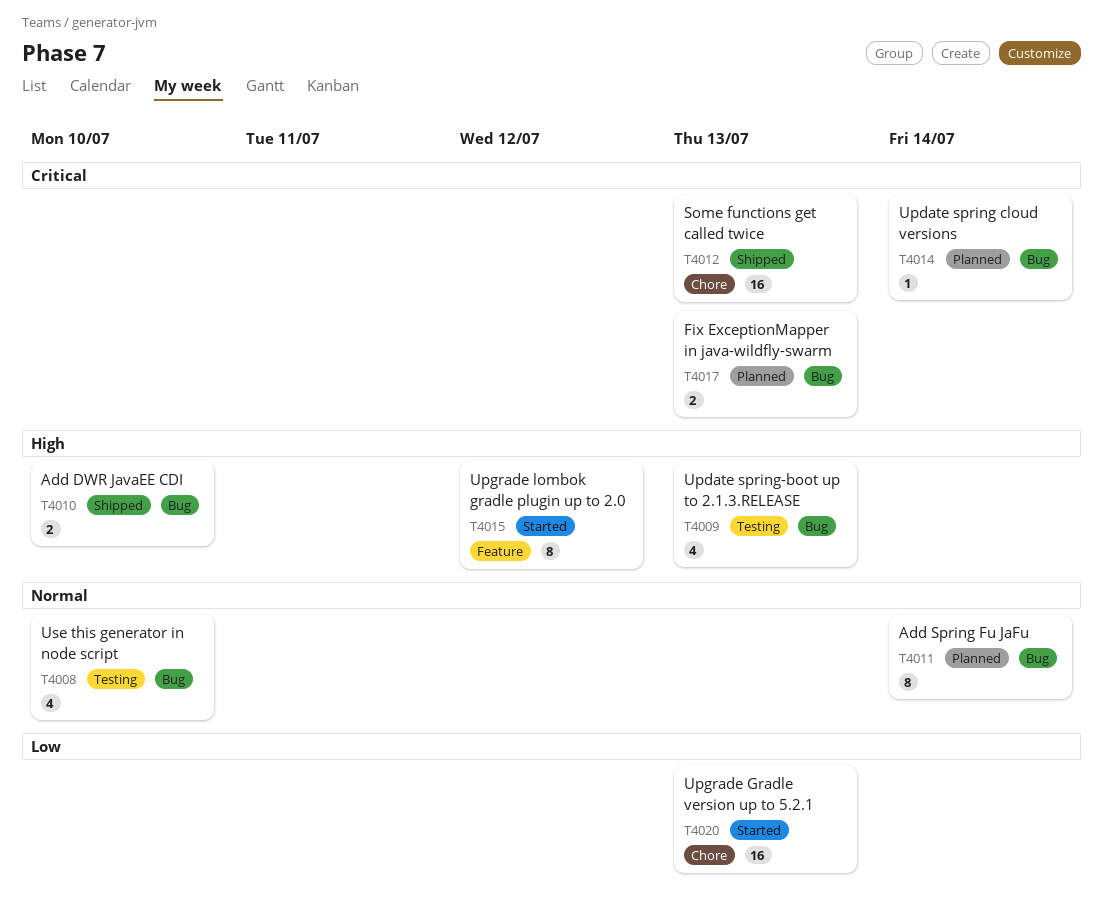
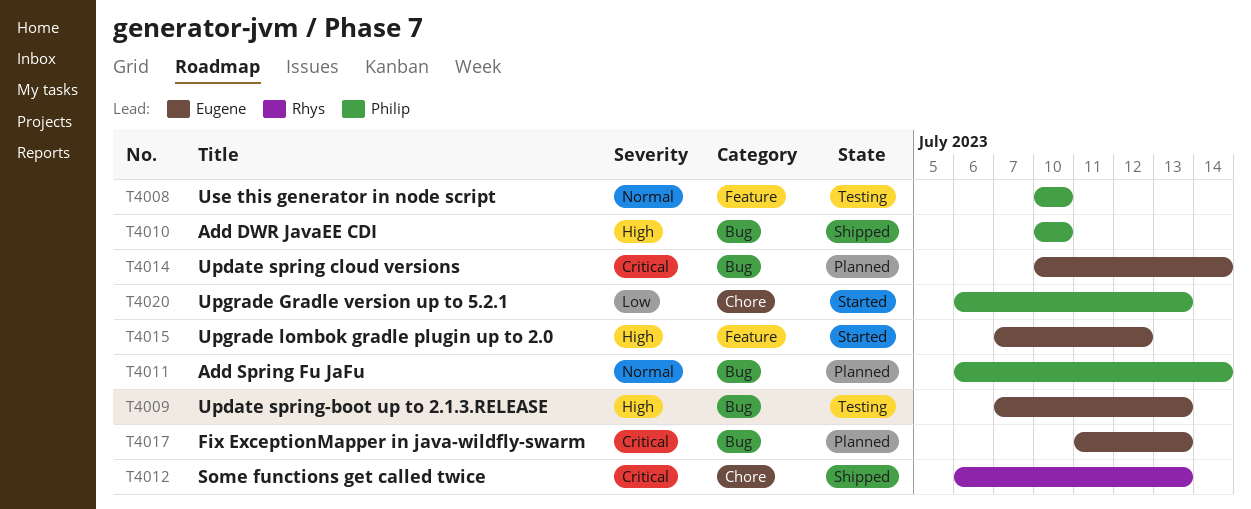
T4008, label: Bug -> Feature

